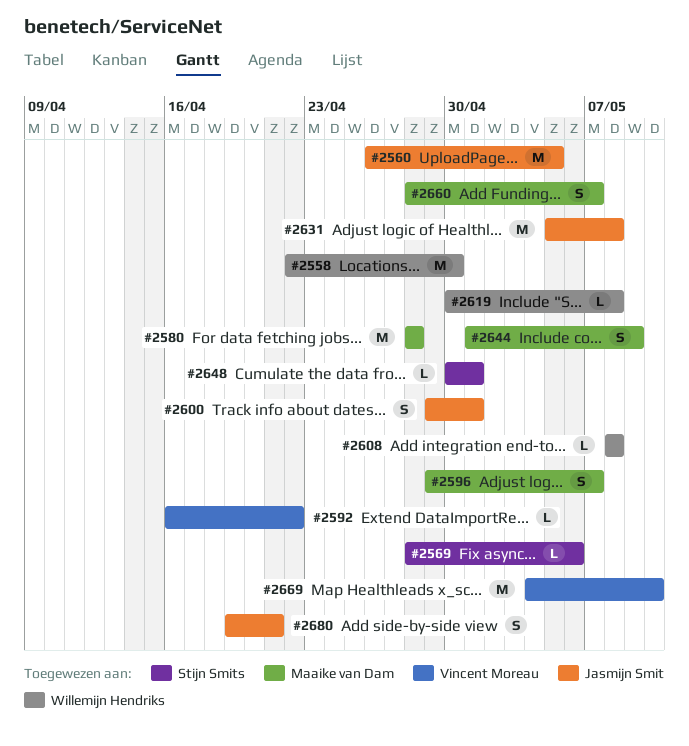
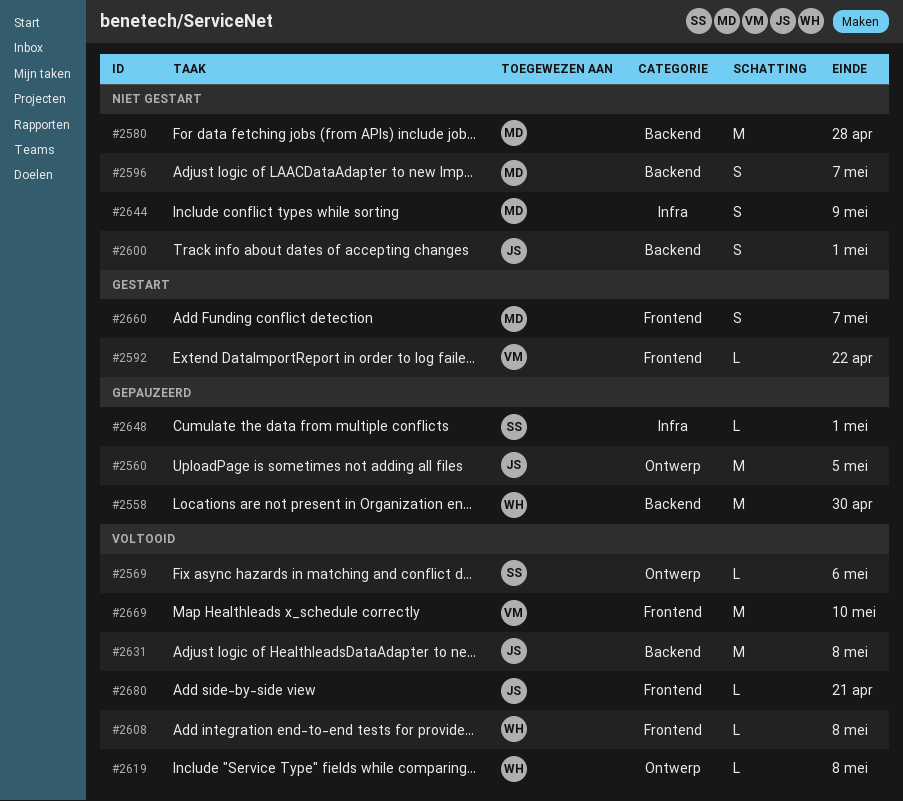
#2680, estimate: S -> L

